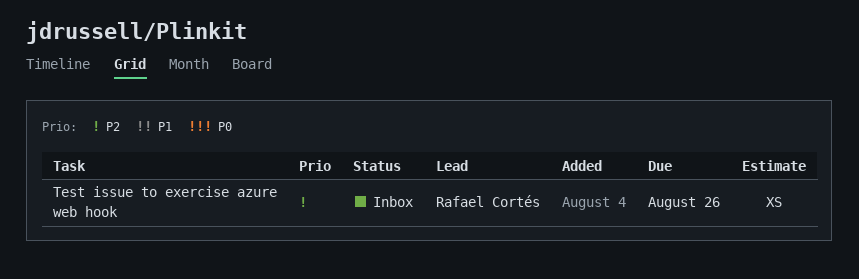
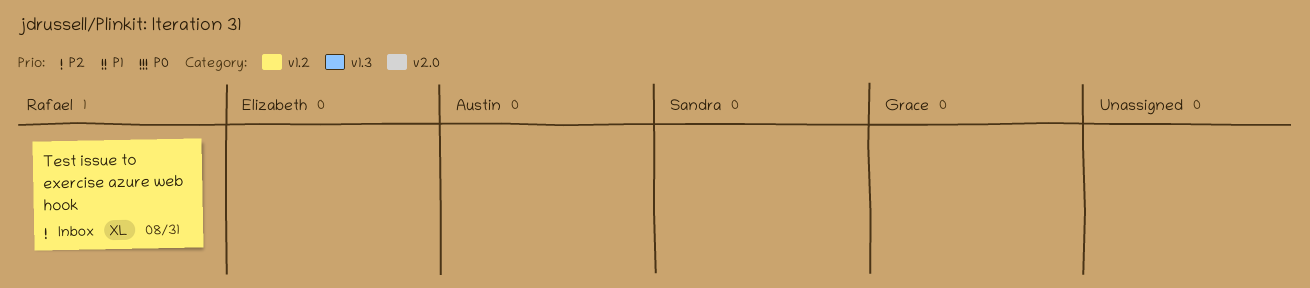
Test issue to exercise azure web hook, estimate: XS -> XL
Test issue to exercise azure web hook, due: Aug 26 -> Aug 31

